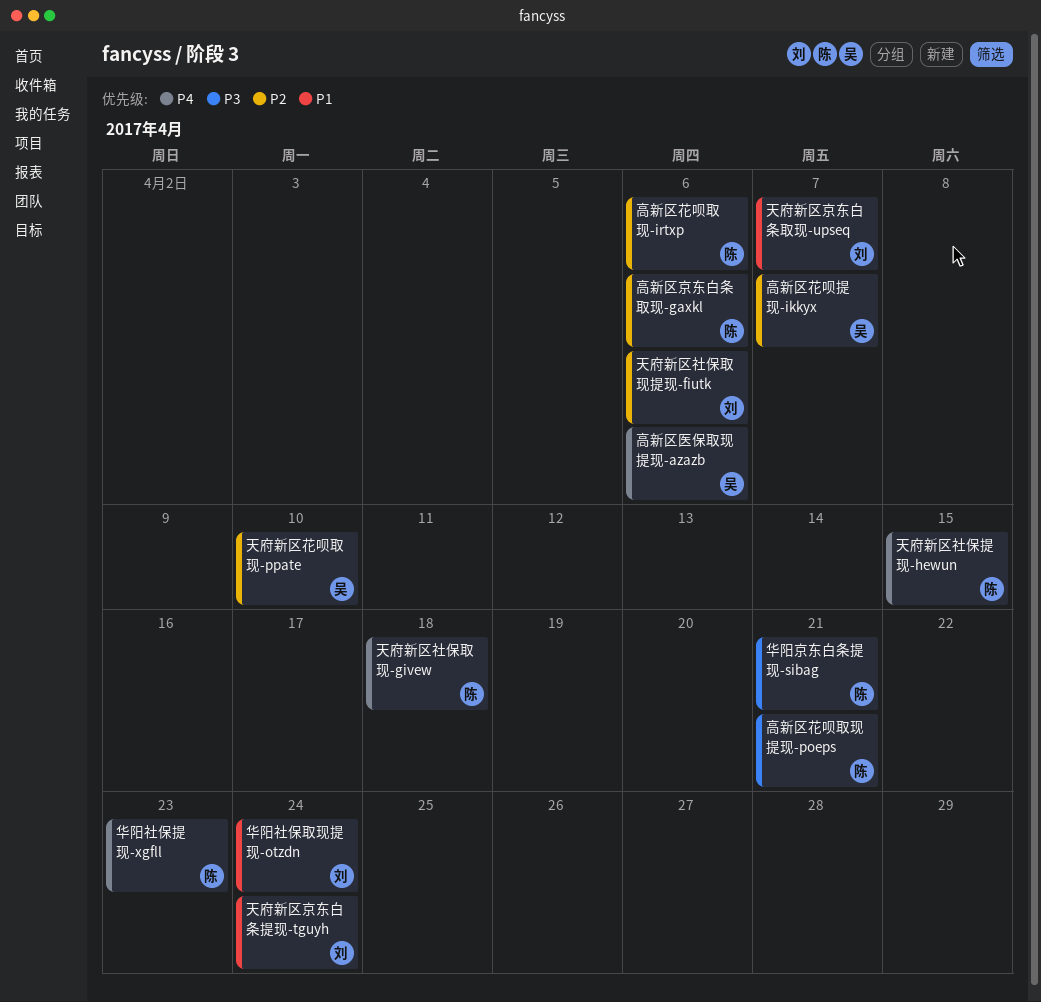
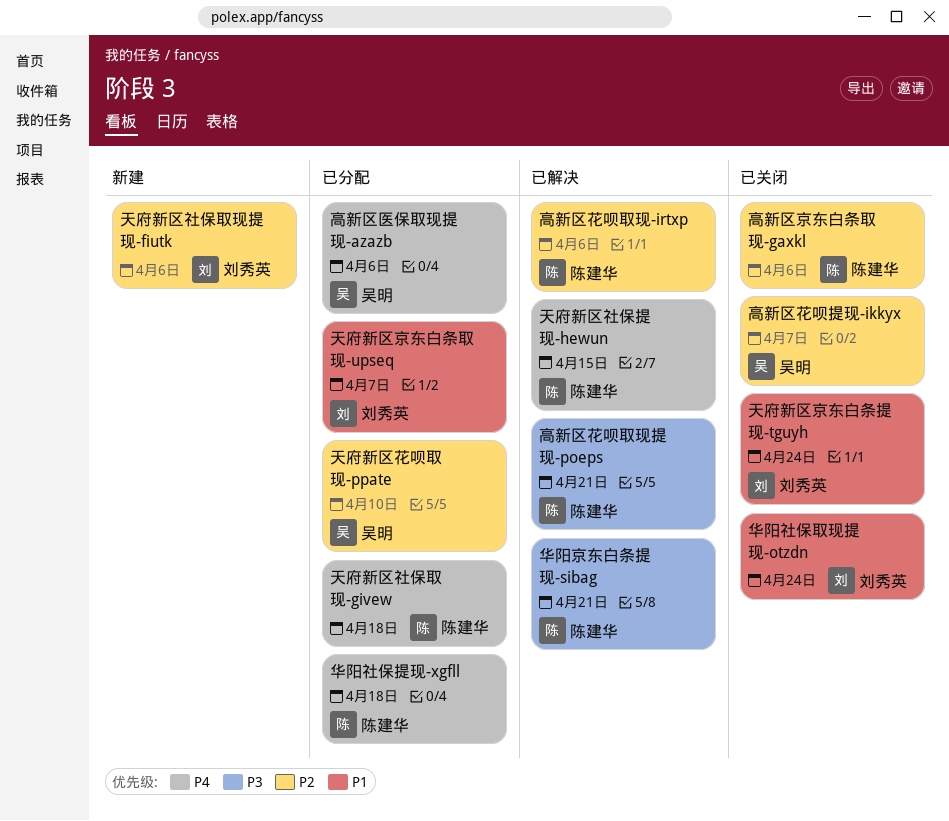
华阳社保提现-xgfll, due: Apr 23 -> Apr 18

